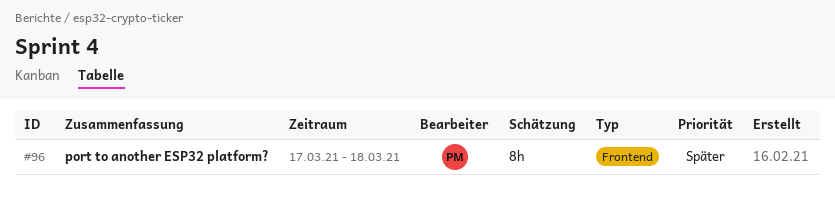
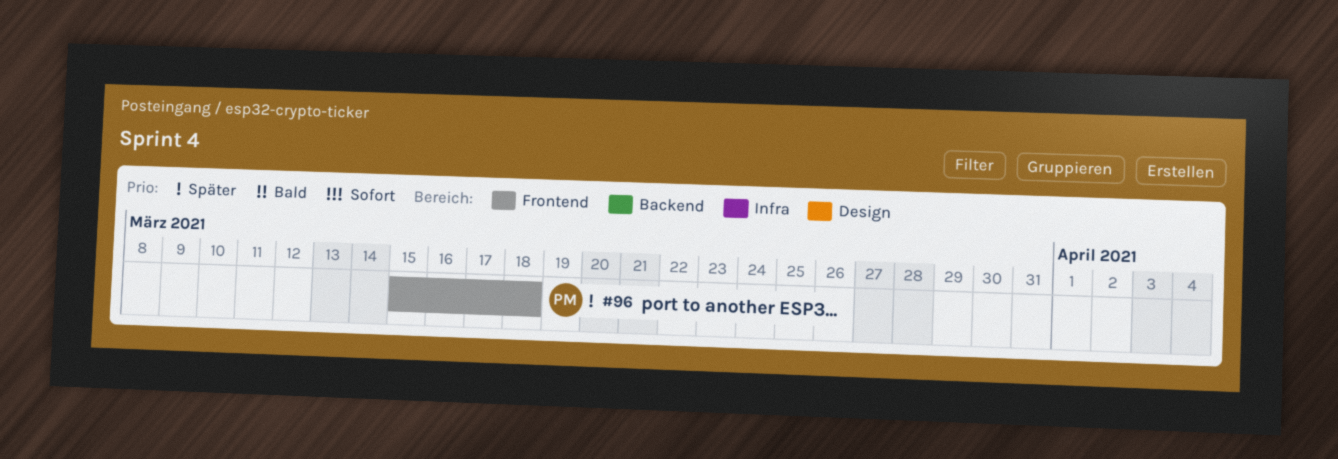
#96, start: Mar 17 -> Mar 15

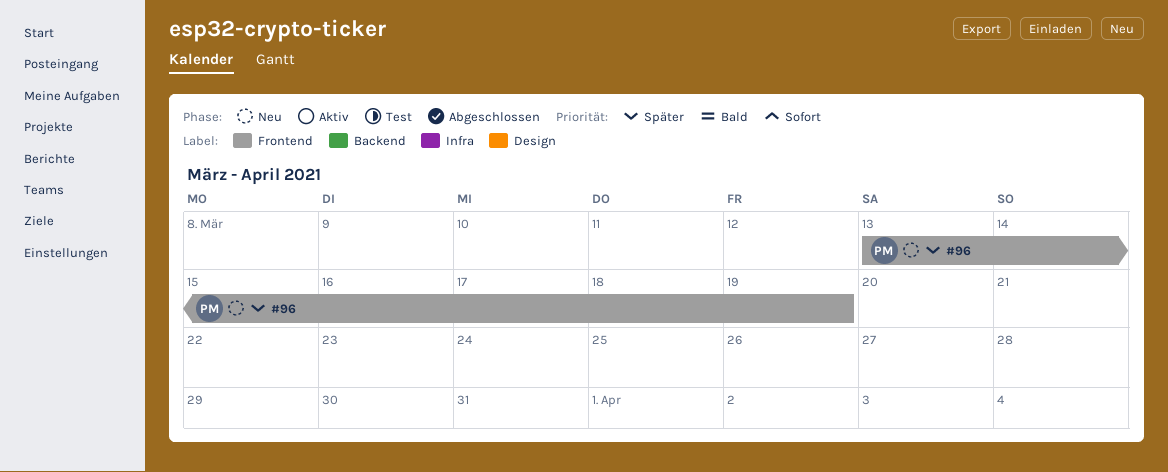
#96, start: Mar 15 -> Mar 13
#96, due: Mar 18 -> Mar 19

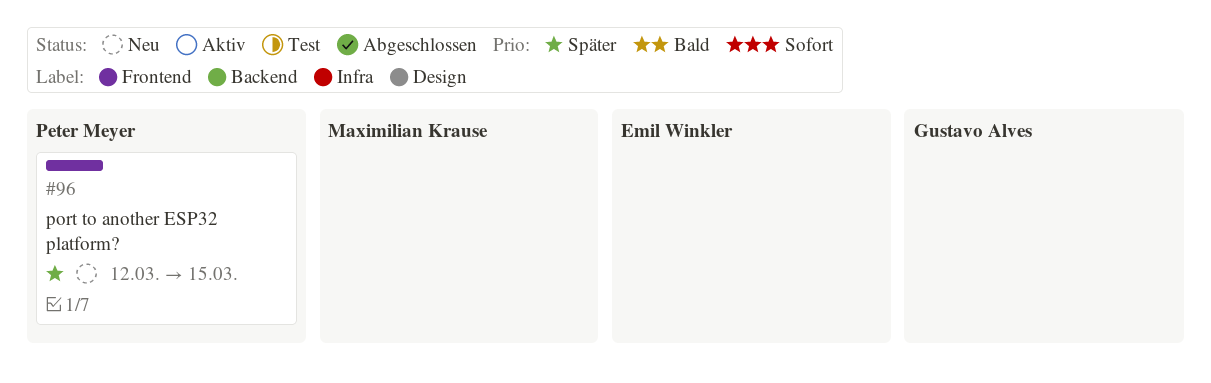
#96, start: Mar 13 -> Mar 12
#96, due: Mar 19 -> Mar 15

